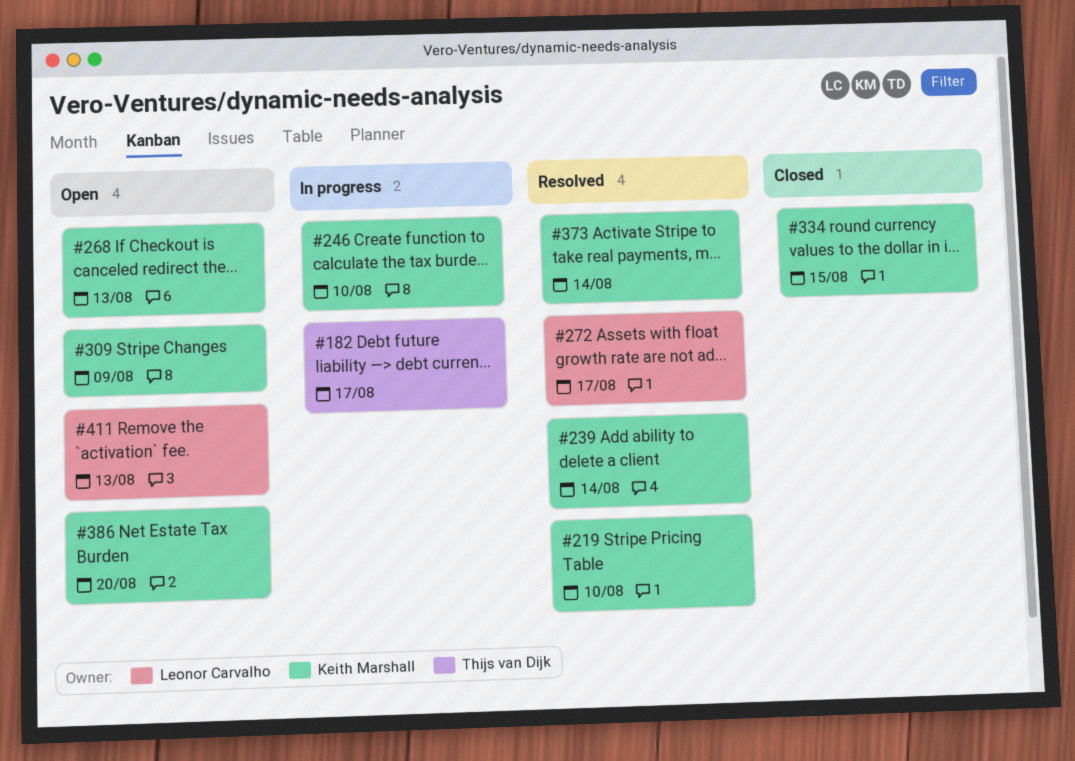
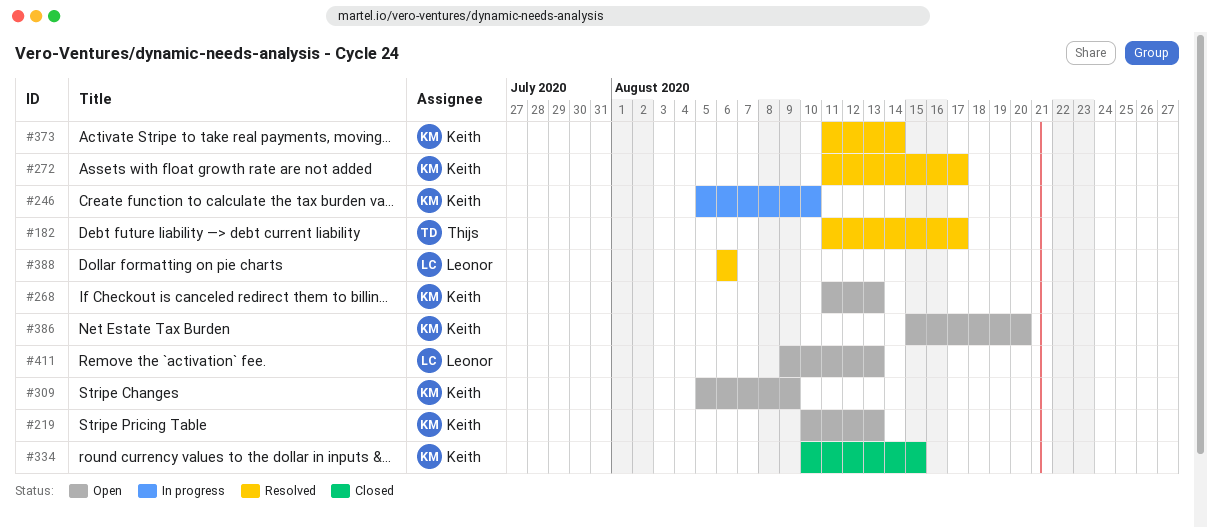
#182, status: In progress -> Resolved
#219, status: Resolved -> Open
#219, due: Aug 10 -> Aug 13
#239: present -> none
#272, owner: Leonor Carvalho -> Keith Marshall
#388: none -> present

